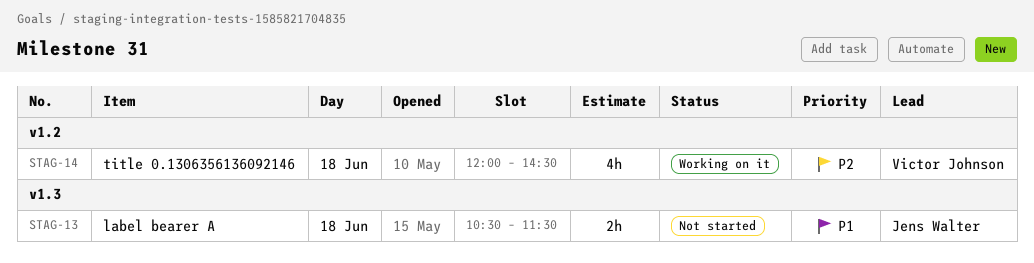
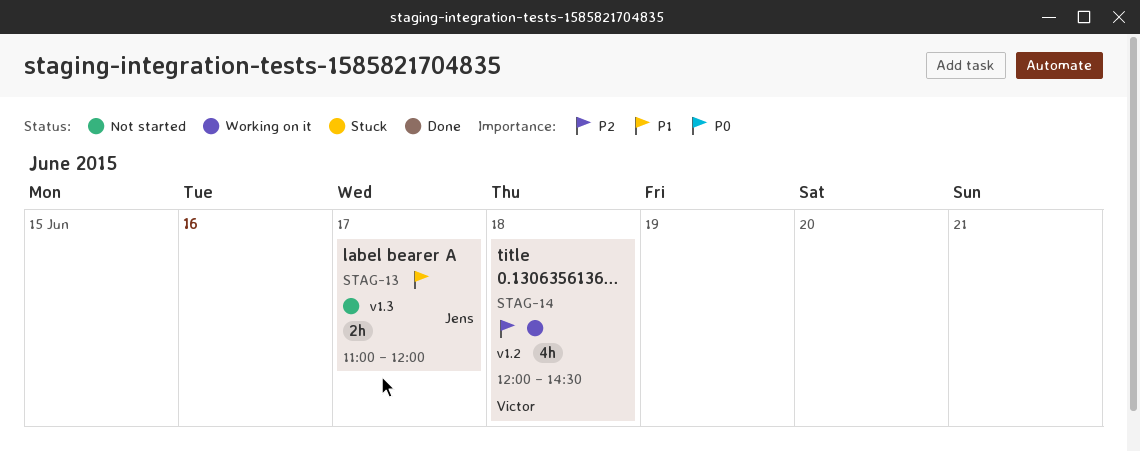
STAG-13, day: Jun 18 -> Jun 17
STAG-13, begins: 10:30 -> 11:00
STAG-13, ends: 11:30 -> 12:00

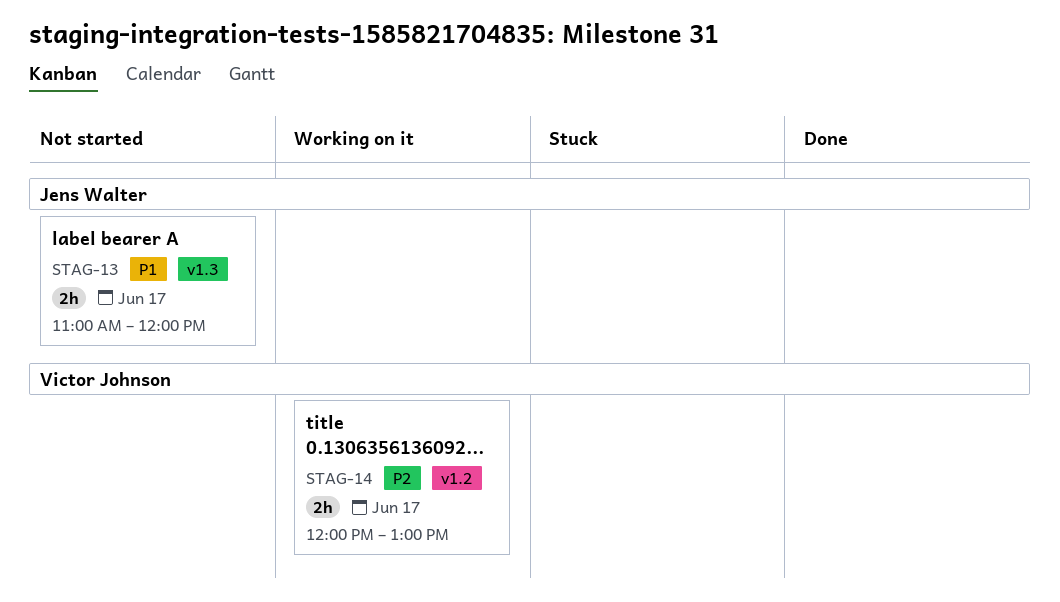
STAG-14, estimate: 4h -> 2h
STAG-14, day: Jun 18 -> Jun 17
STAG-14, ends: 14:30 -> 13:00

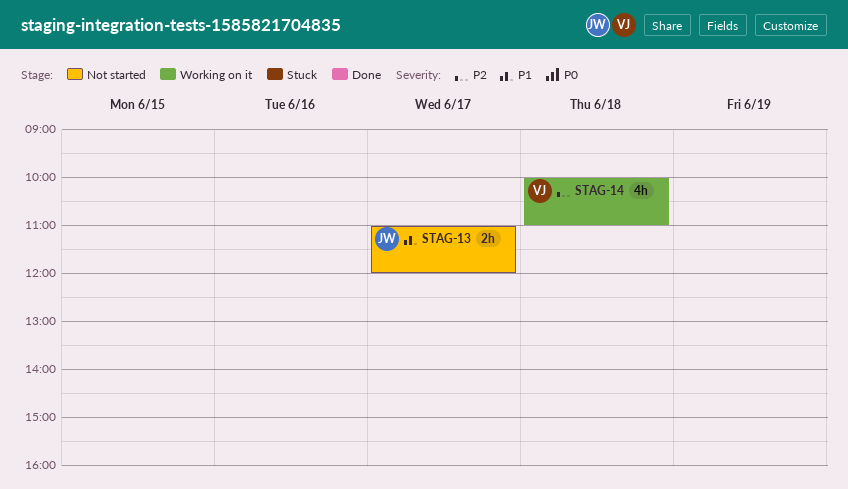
STAG-14, estimate: 2h -> 4h
STAG-14, day: Jun 17 -> Jun 18
STAG-14, begins: 12:00 -> 10:00
STAG-14, ends: 13:00 -> 11:00

